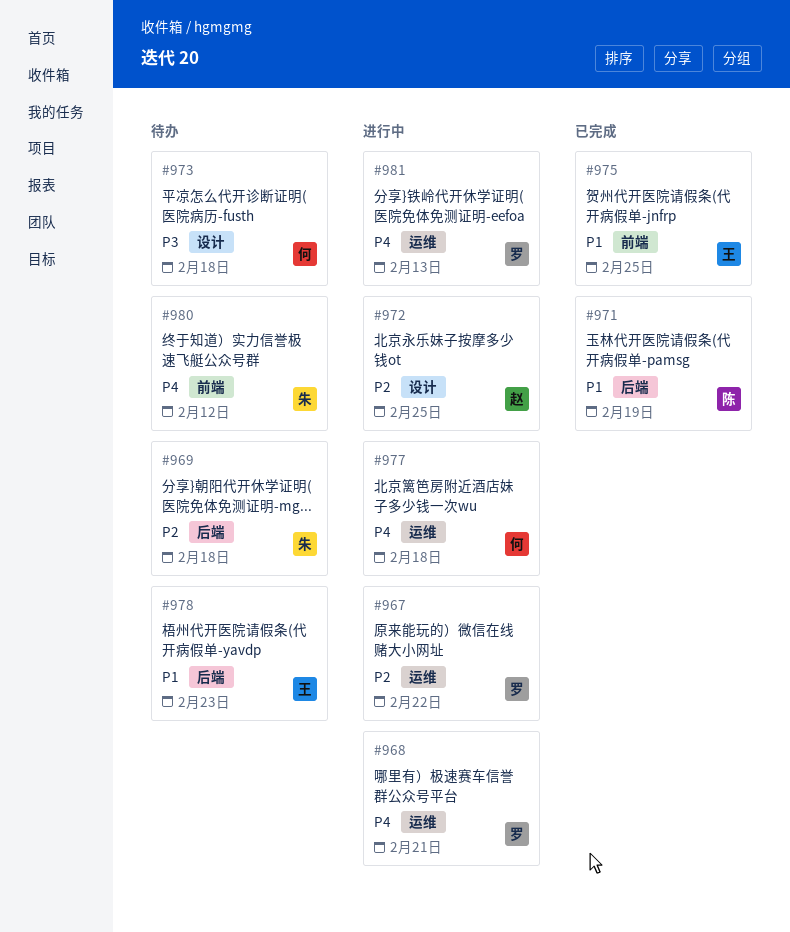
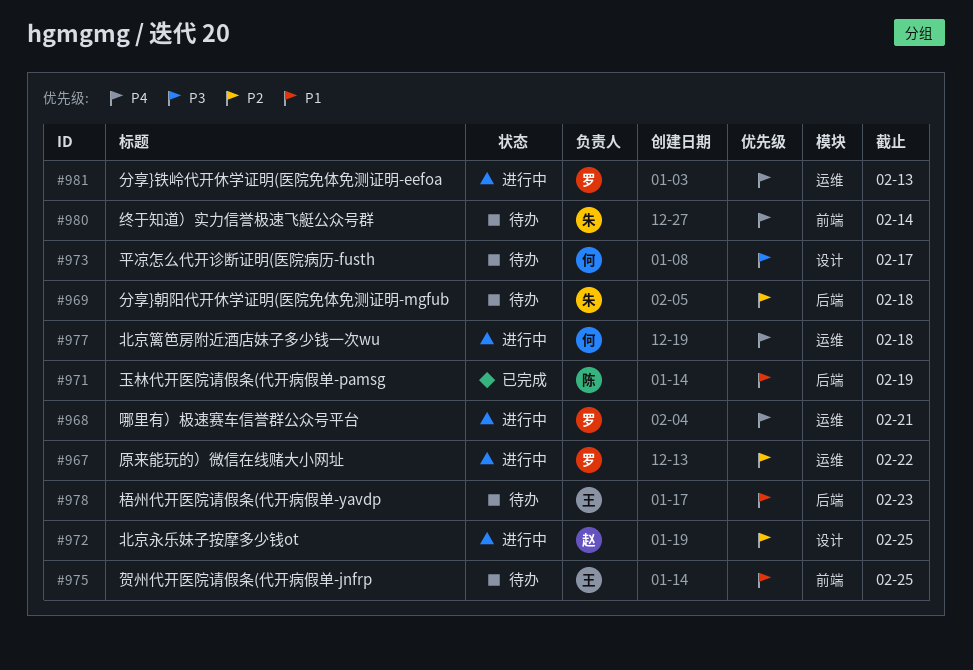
#973, due: Feb 18 -> Feb 17
#975, status: 已完成 -> 待办
#980, due: Feb 12 -> Feb 14

